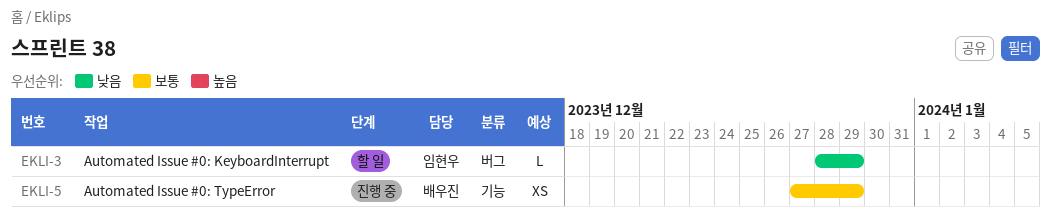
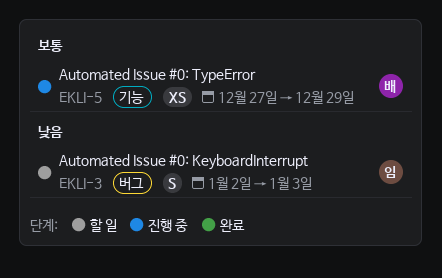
EKLI-3, estimate: L -> S
EKLI-3, start: Dec 28 -> Jan 2
EKLI-3, due: Dec 29 -> Jan 3

